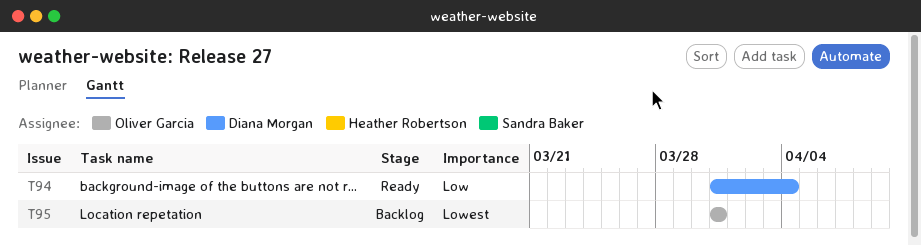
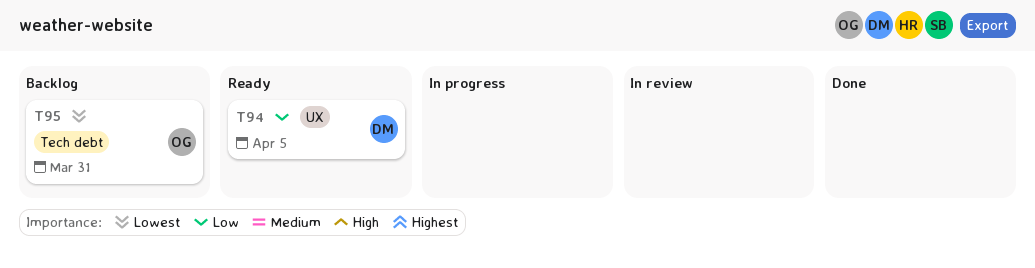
T94, due: Apr 4 -> Apr 5

